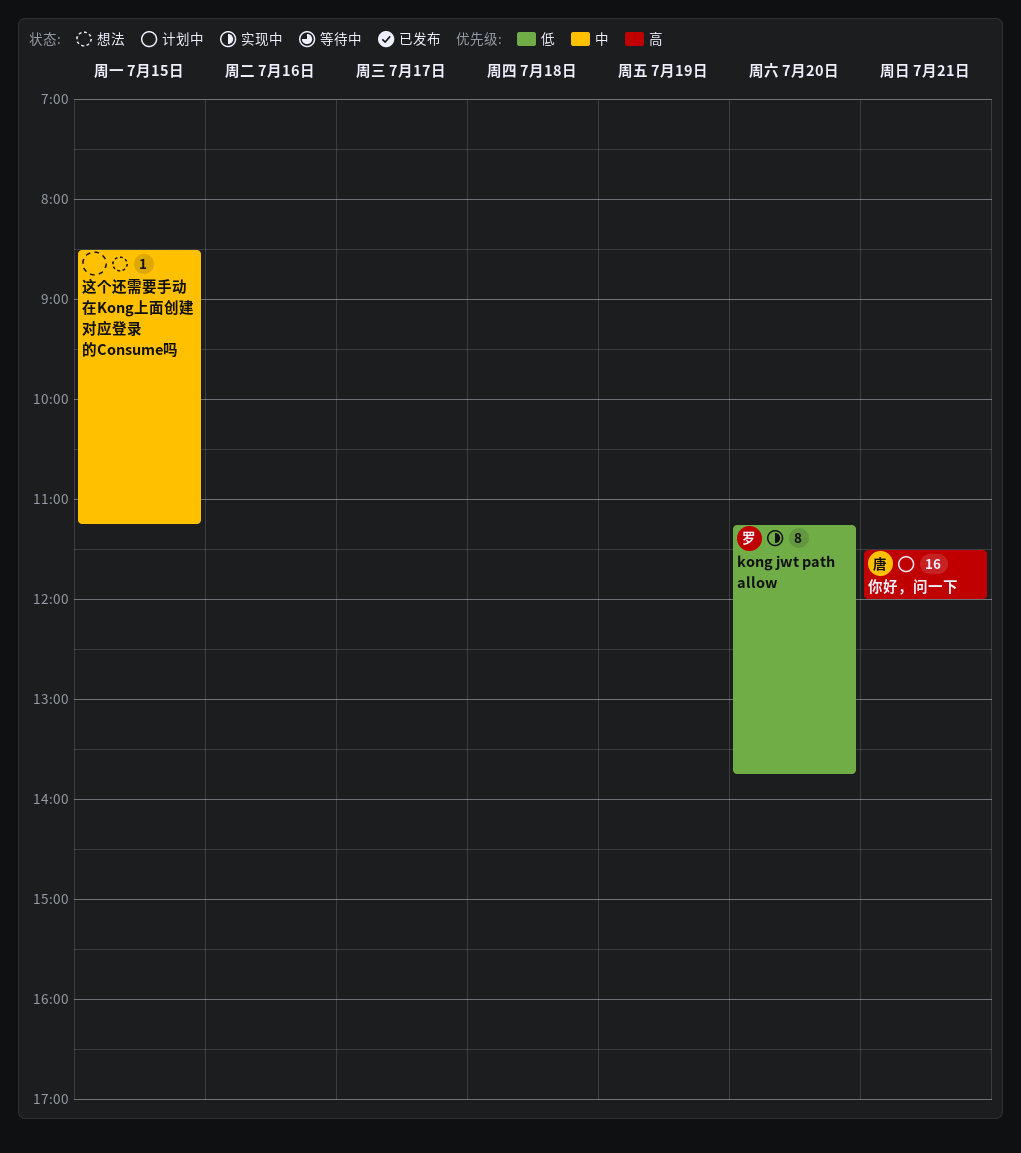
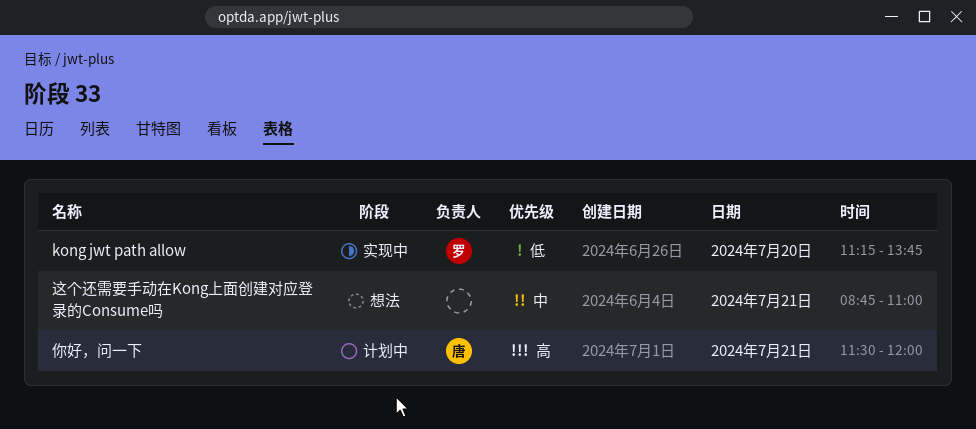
这个还需要手动在Kong上面创建对应登录的Consume吗, day: Jul 15 -> Jul 21
这个还需要手动在Kong上面创建对应登录的Consume吗, begins: 08:30 -> 08:45
这个还需要手动在Kong上面创建对应登录的Consume吗, ends: 11:15 -> 11:00

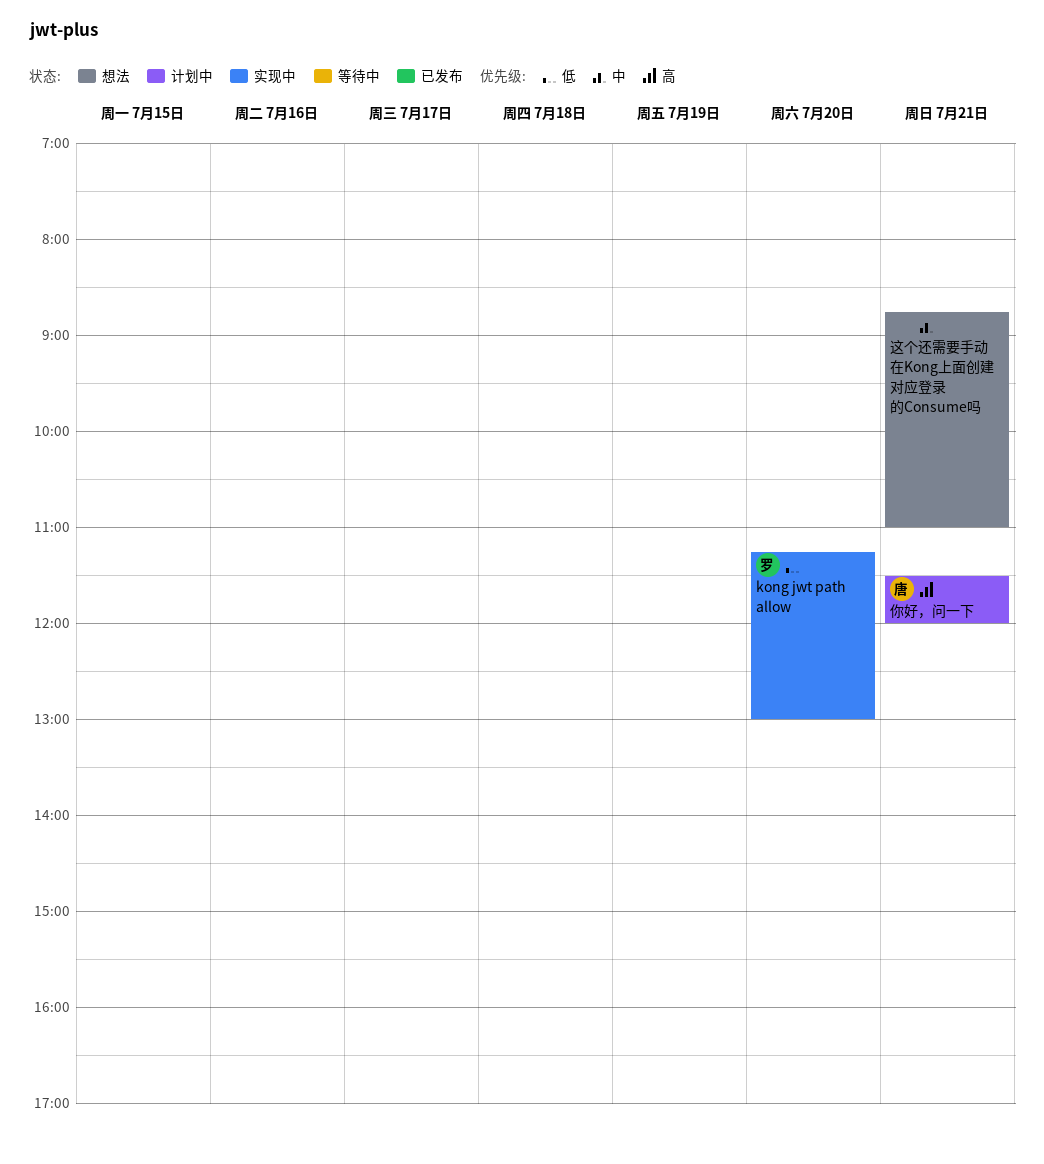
kong jwt path allow, ends: 13:45 -> 13:00

